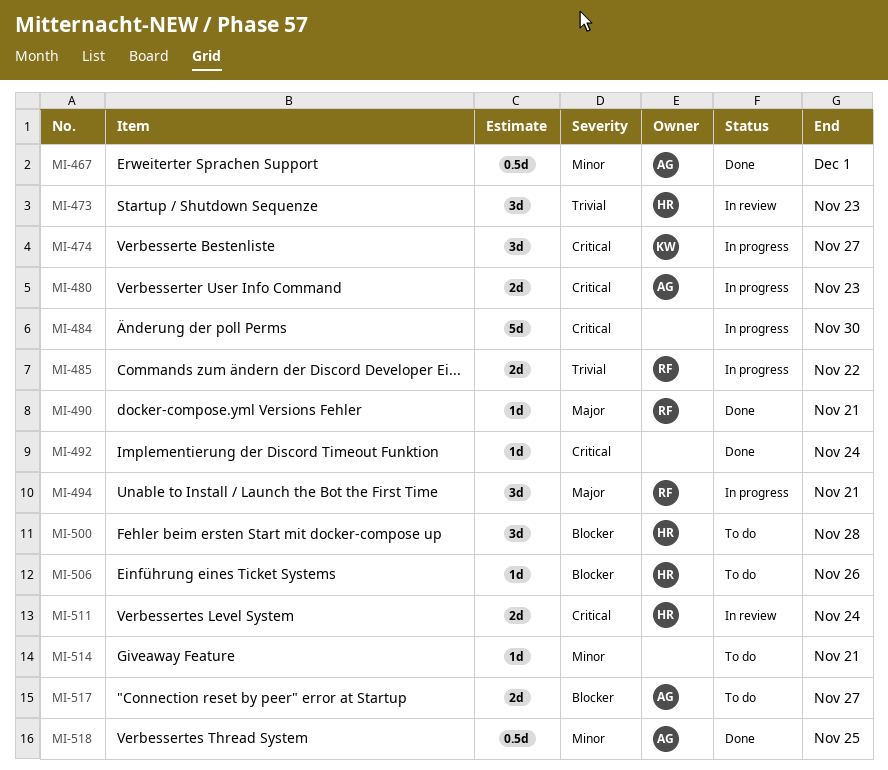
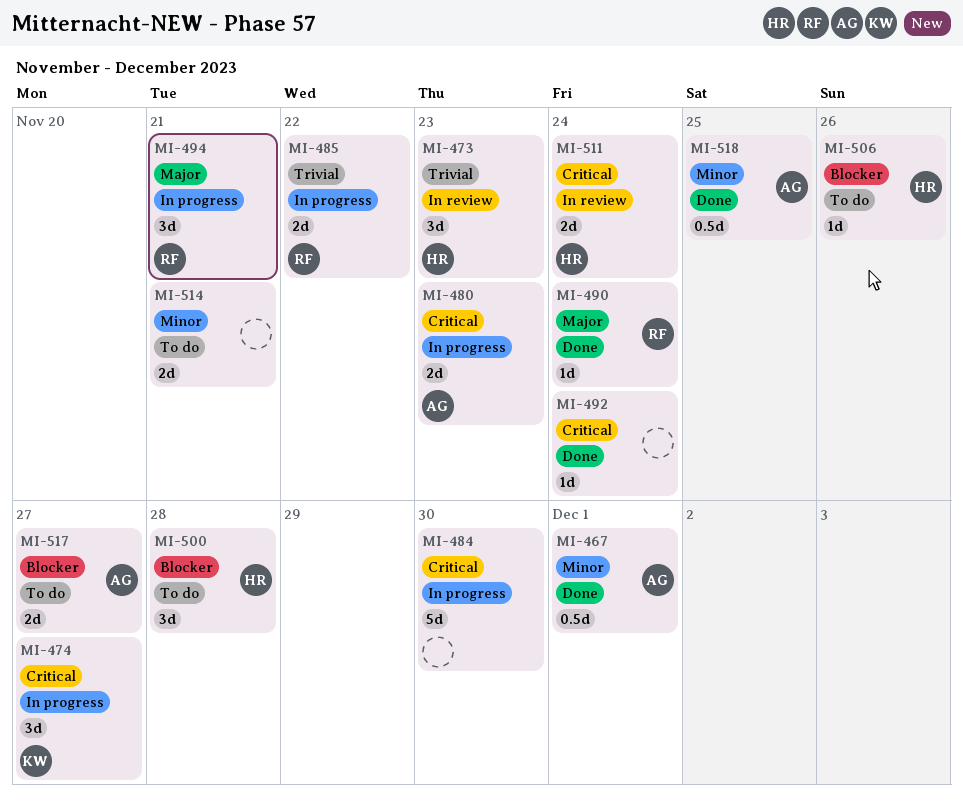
MI-490, due: Nov 21 -> Nov 24
MI-514, estimate: 1d -> 2d

